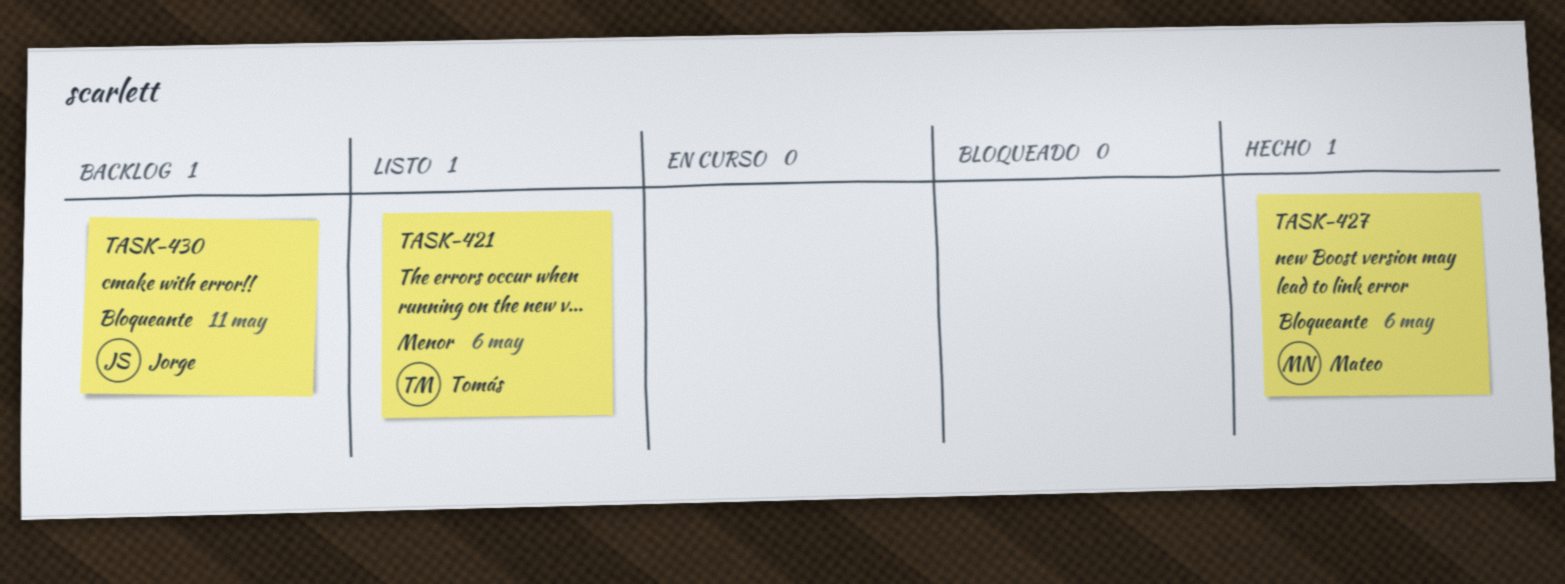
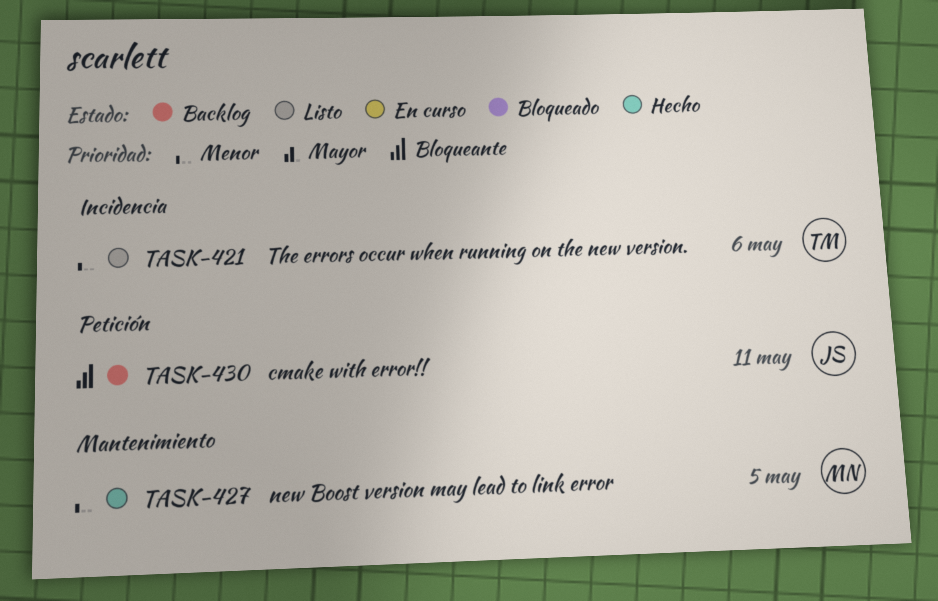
TASK-427, priority: Bloqueante -> Menor
TASK-427, due: May 6 -> May 5

